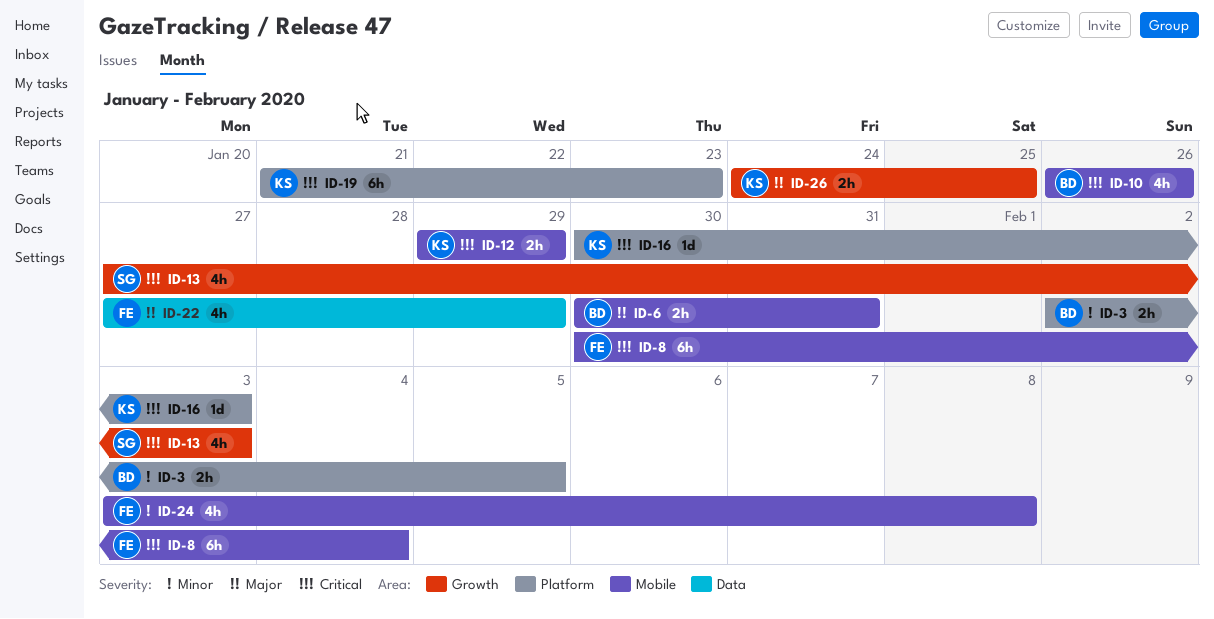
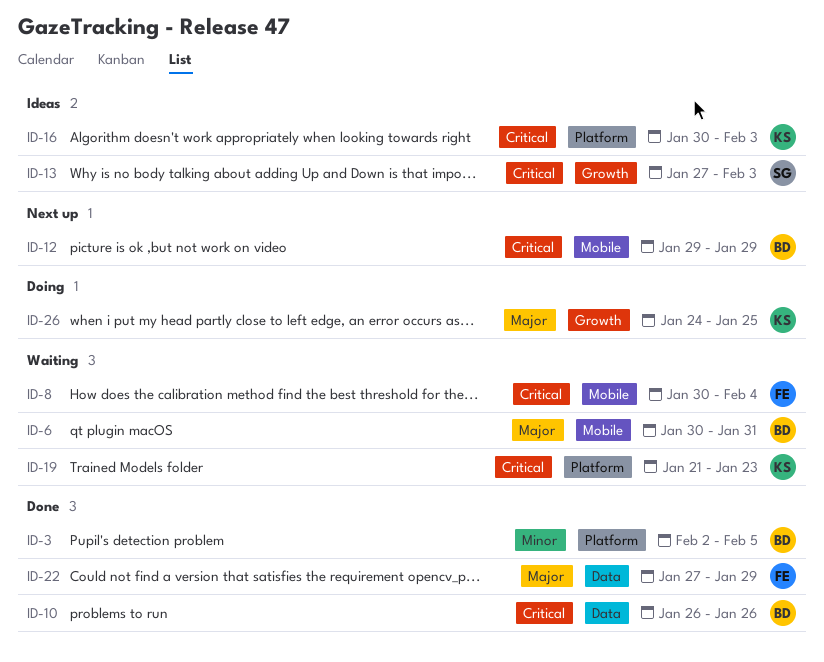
ID-10, label: Mobile -> Data
ID-12, owner: KS -> BD
ID-24: present -> none

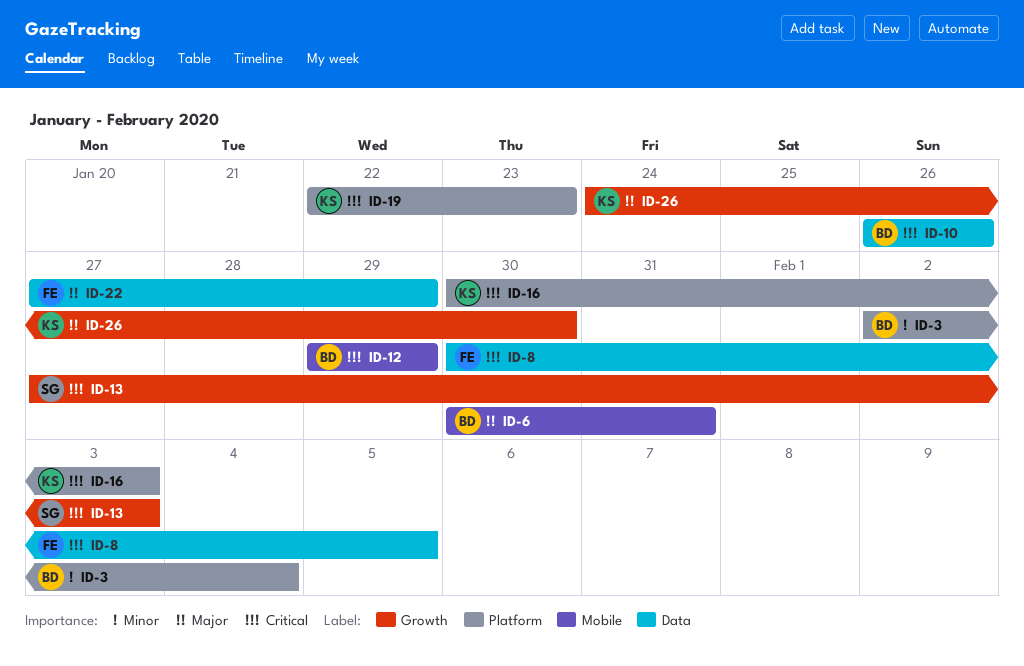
ID-3, due: Feb 5 -> Feb 4
ID-8, label: Mobile -> Data
ID-8, due: Feb 4 -> Feb 5
ID-19, start: Jan 21 -> Jan 22
ID-26, due: Jan 25 -> Jan 30

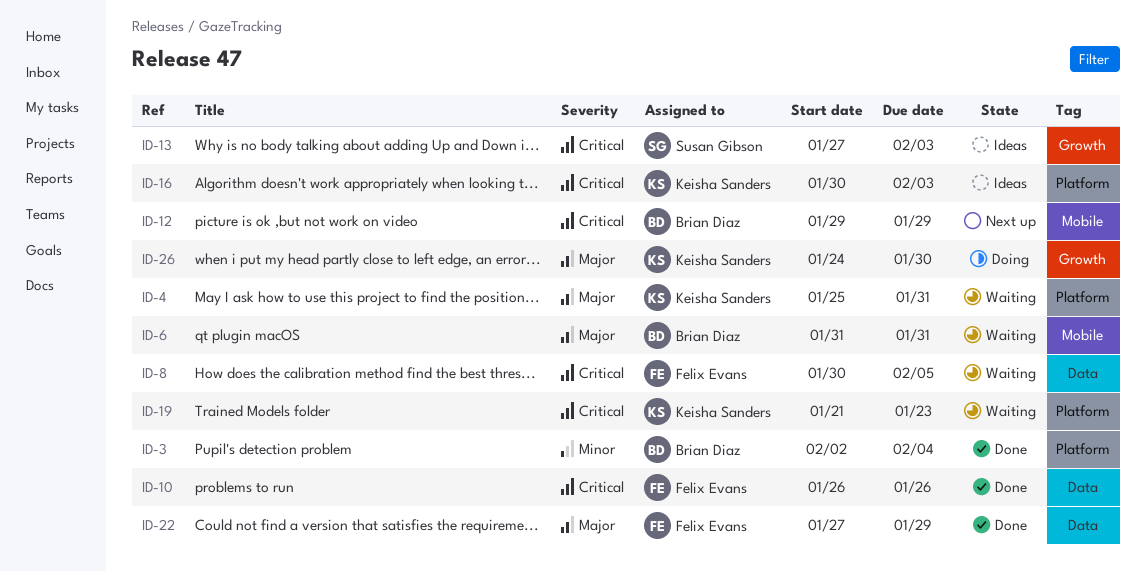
ID-4: none -> present
ID-6, start: Jan 30 -> Jan 31
ID-10, owner: Brian Diaz -> Felix Evans
ID-19, start: Jan 22 -> Jan 21

